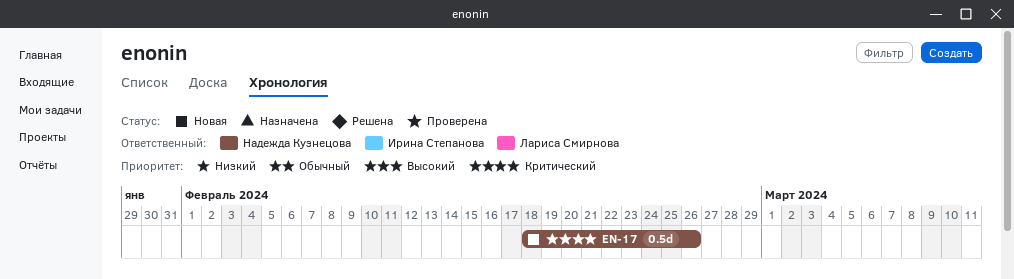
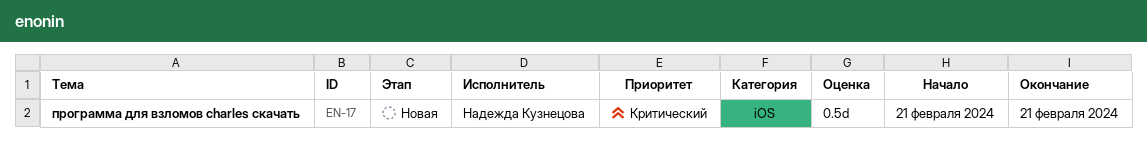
EN-17, start: Feb 18 -> Feb 21
EN-17, due: Feb 26 -> Feb 21

